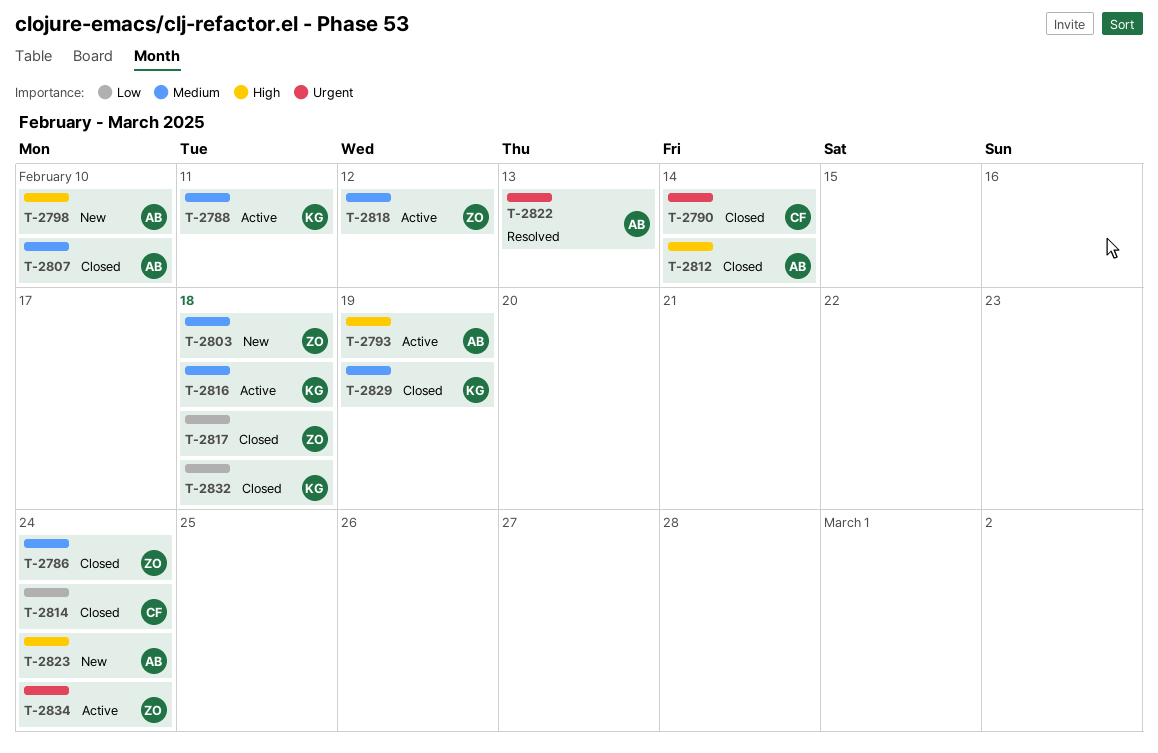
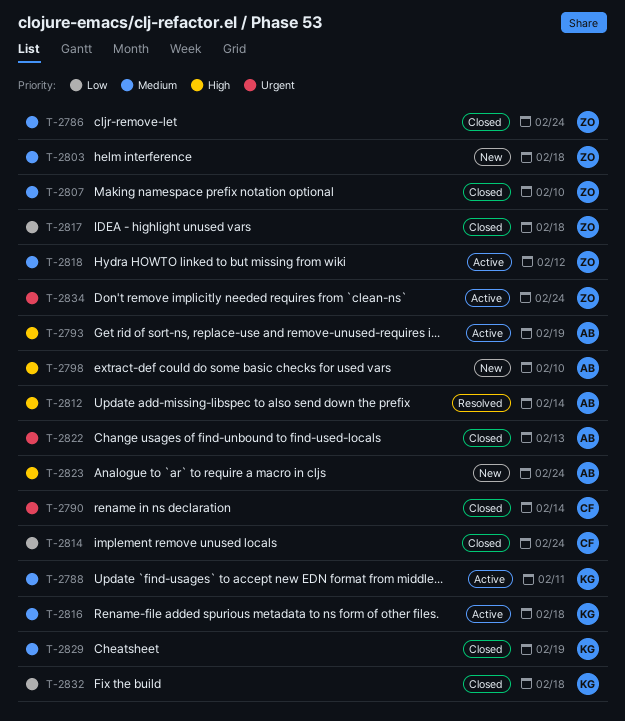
T-2807, owner: AB -> ZO
T-2812, status: Closed -> Resolved
T-2822, status: Resolved -> Closed

